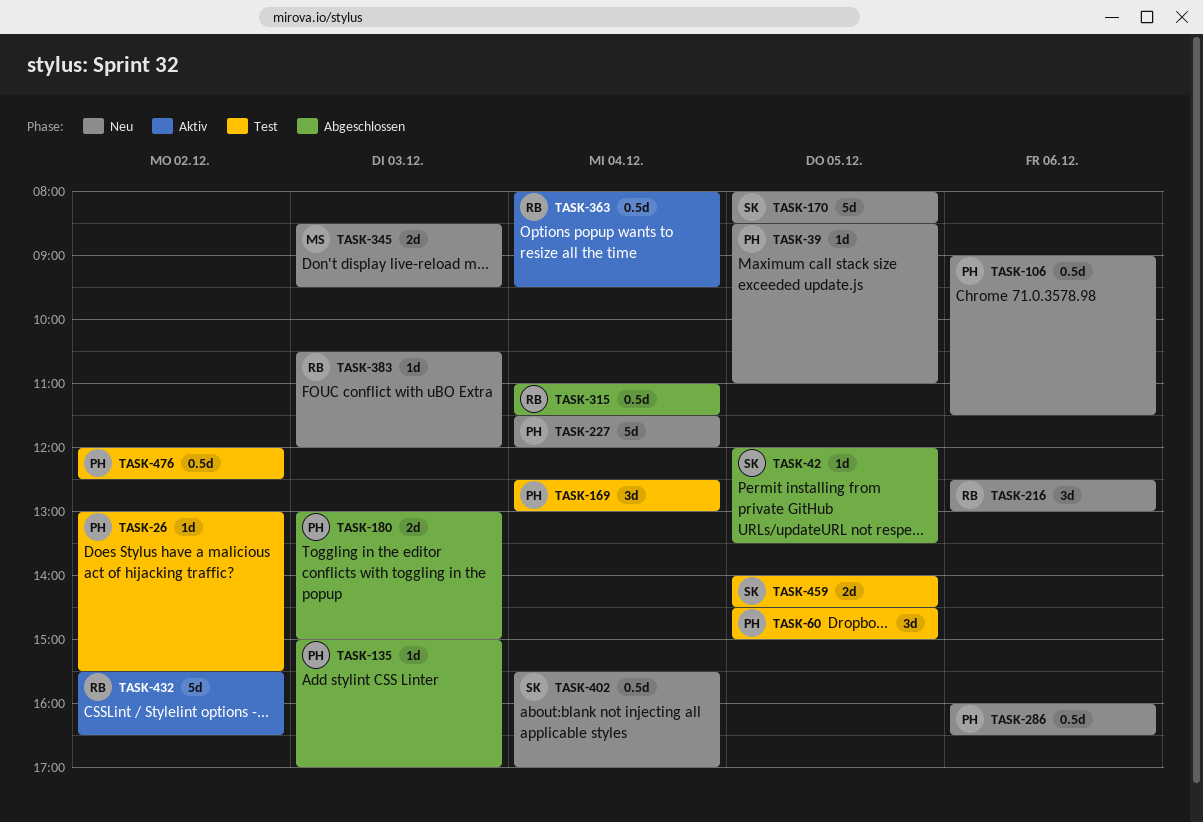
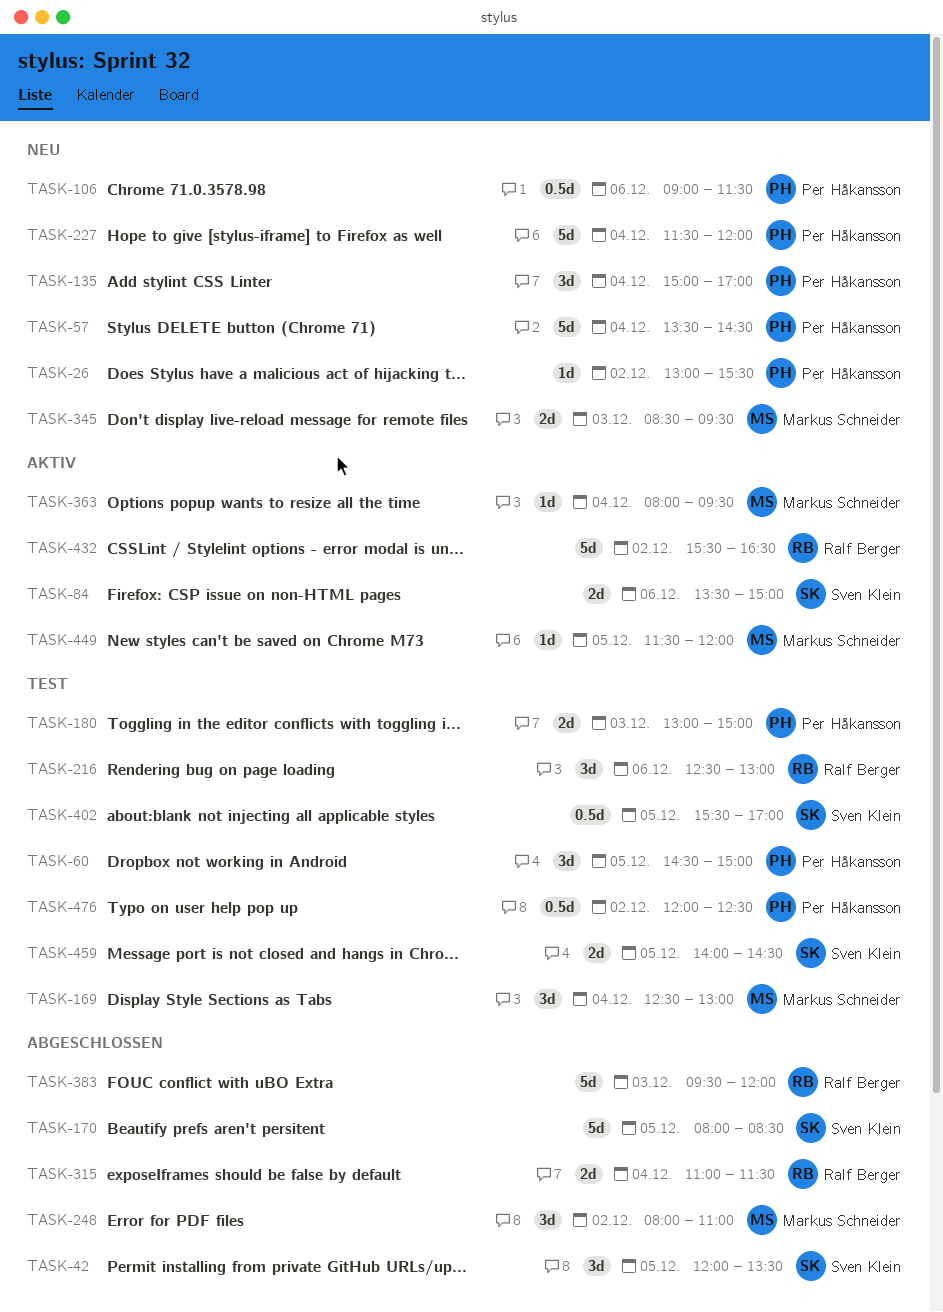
TASK-26, status: Test -> Neu
TASK-39: present -> none
TASK-42, estimate: 1d -> 3d
TASK-57: none -> present
TASK-84: none -> present
TASK-135, status: Abgeschlossen -> Neu
TASK-135, estimate: 1d -> 3d
TASK-135, day: Dec 3 -> Dec 4
TASK-169, owner: Per Håkansson -> Markus Schneider
TASK-170, status: Neu -> Abgeschlossen
TASK-180, status: Abgeschlossen -> Test
TASK-216, status: Neu -> Test
TASK-248: none -> present
TASK-286: present -> none
TASK-315, estimate: 0.5d -> 2d
TASK-363, owner: Ralf Berger -> Markus Schneider
TASK-363, estimate: 0.5d -> 1d
TASK-383, status: Neu -> Abgeschlossen
TASK-383, estimate: 1d -> 5d
TASK-383, begins: 10:30 -> 09:30
TASK-402, status: Neu -> Test
TASK-402, day: Dec 4 -> Dec 5
TASK-449: none -> present

